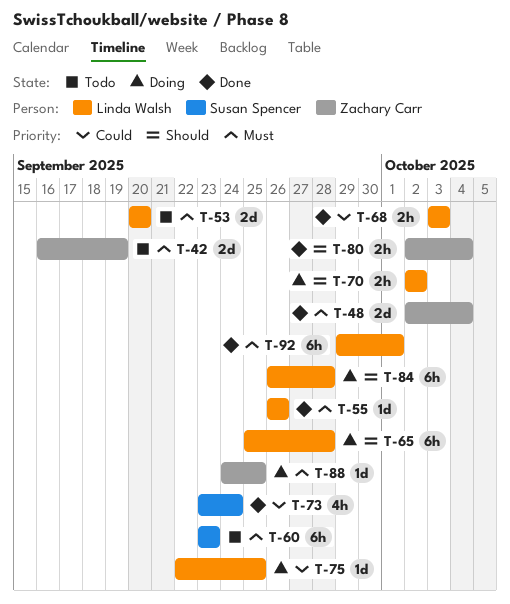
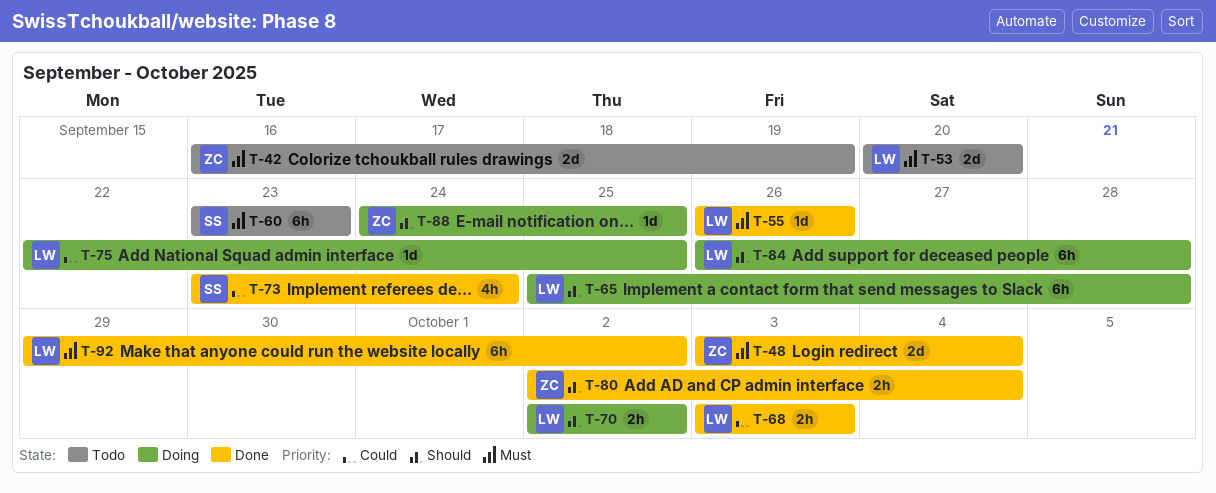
T-48, start: Oct 2 -> Oct 3
T-88, priority: Must -> Should
T-92, due: Oct 1 -> Oct 2

